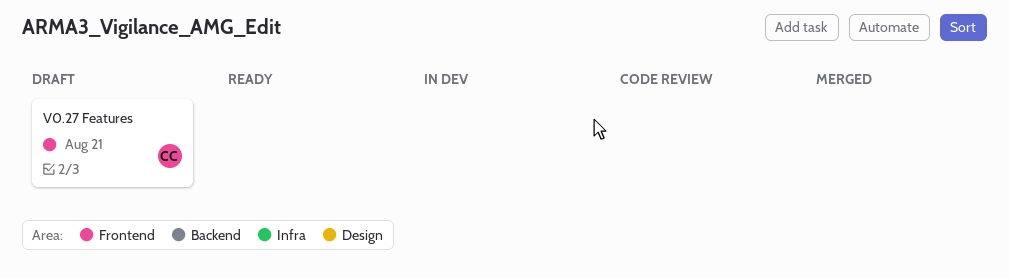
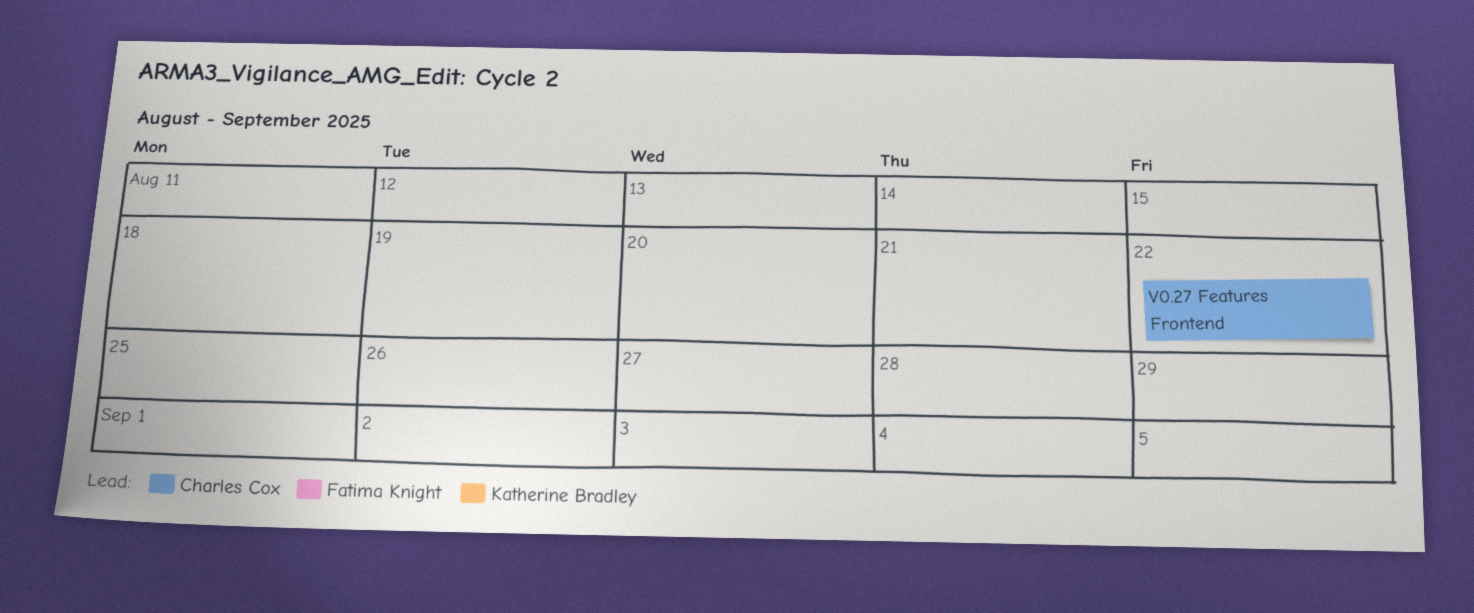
V0.27 Features, due: Aug 21 -> Aug 22

